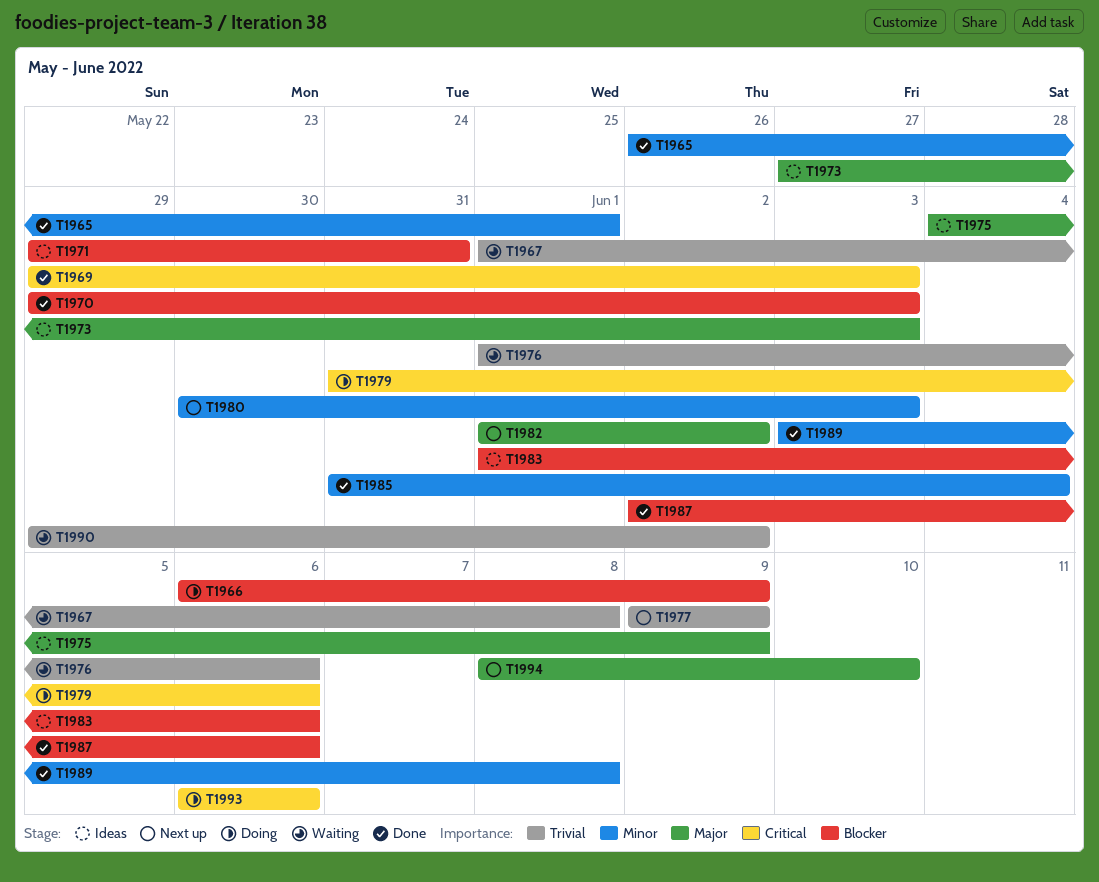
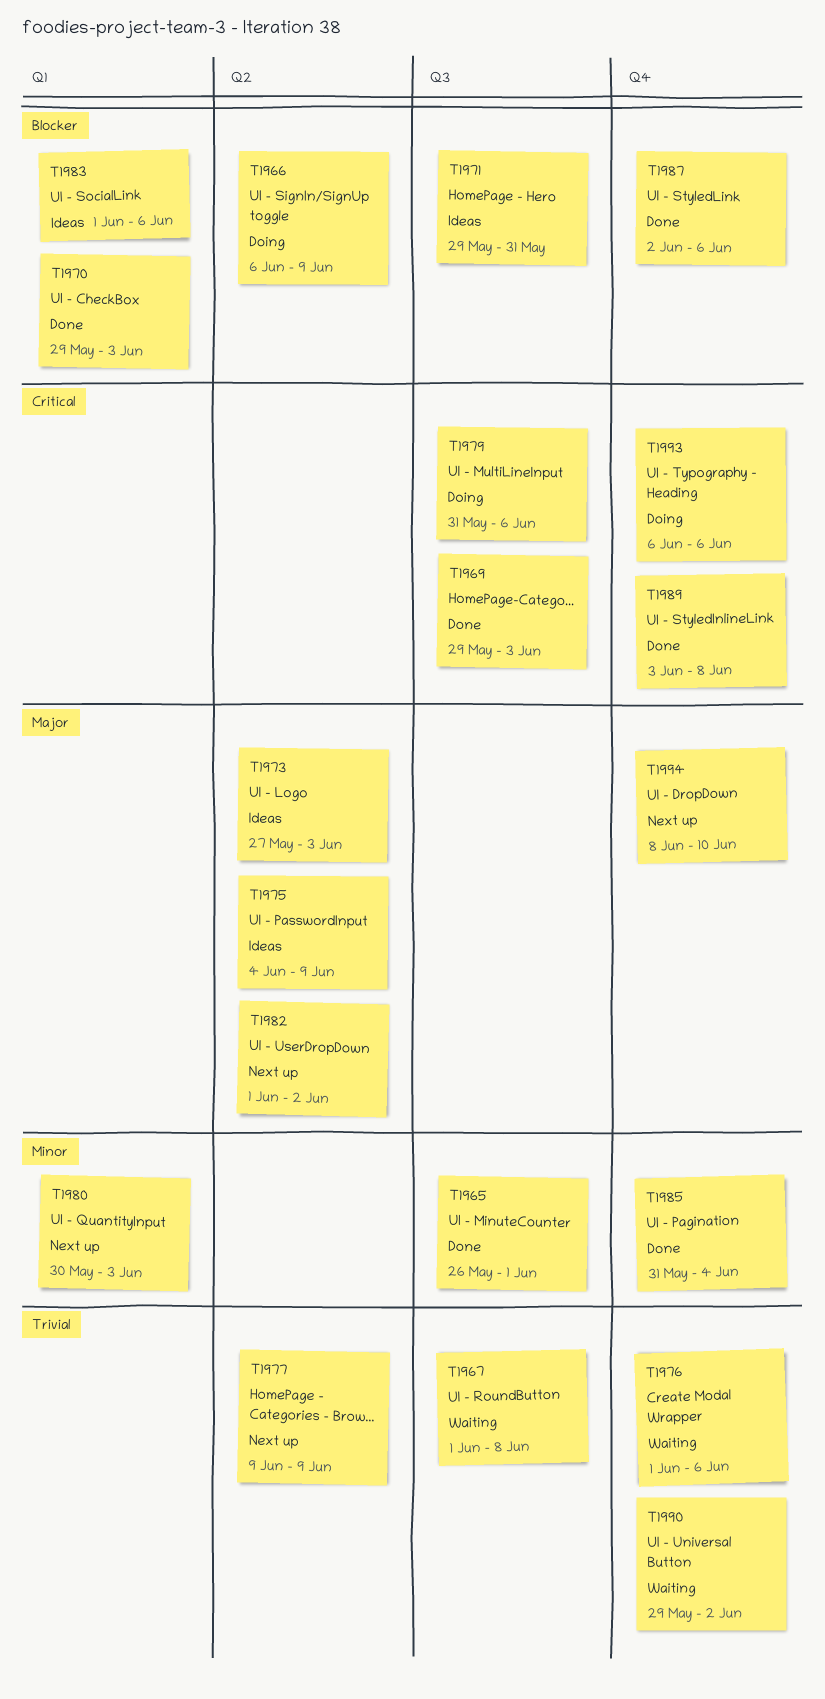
T1989, priority: Minor -> Critical

